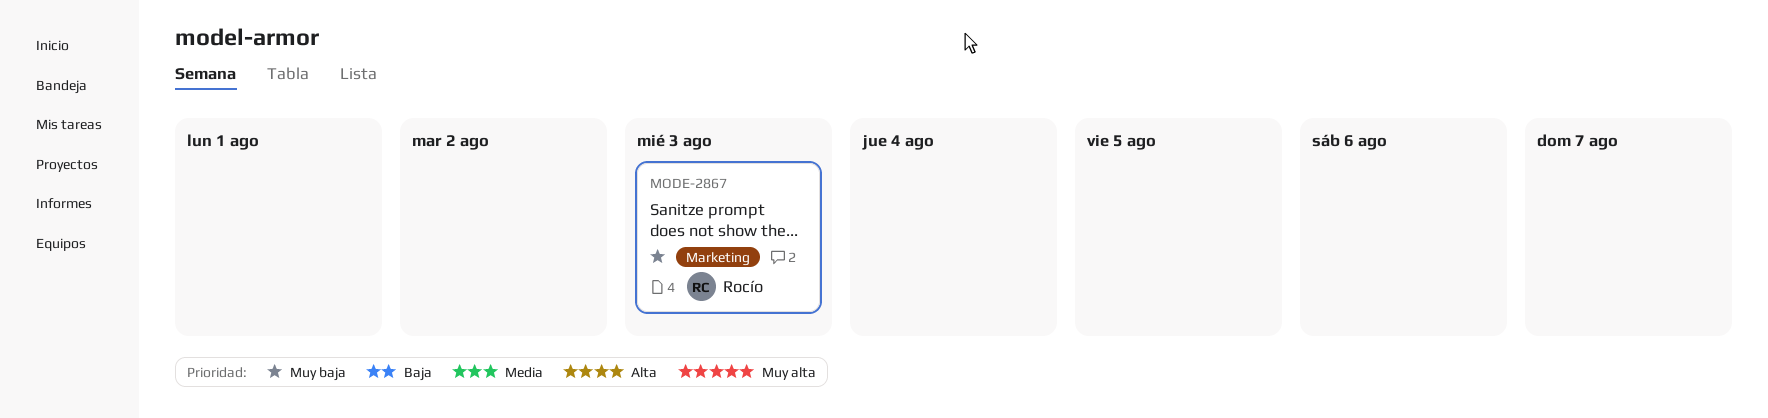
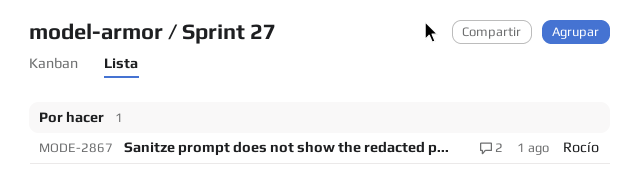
MODE-2867, due: Aug 3 -> Aug 1

